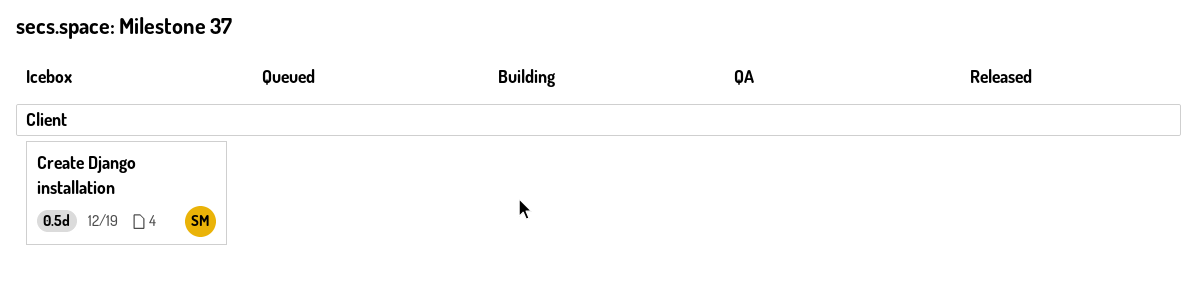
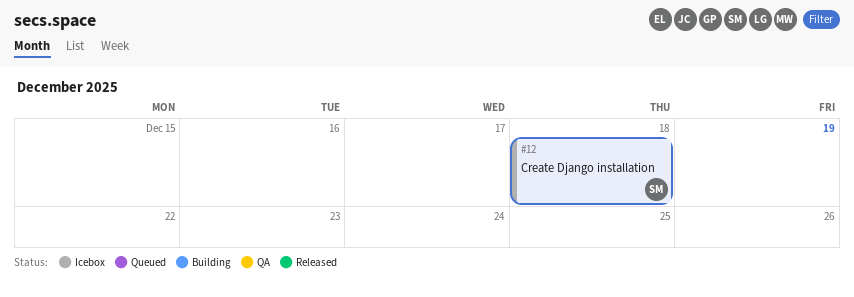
Create Django installation, due: Dec 19 -> Dec 18

